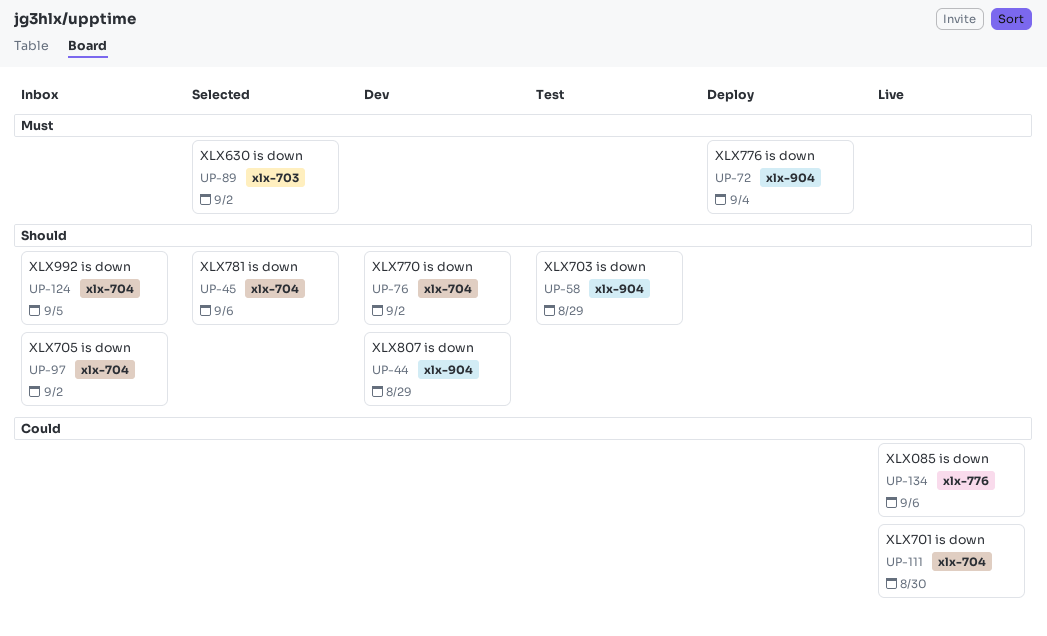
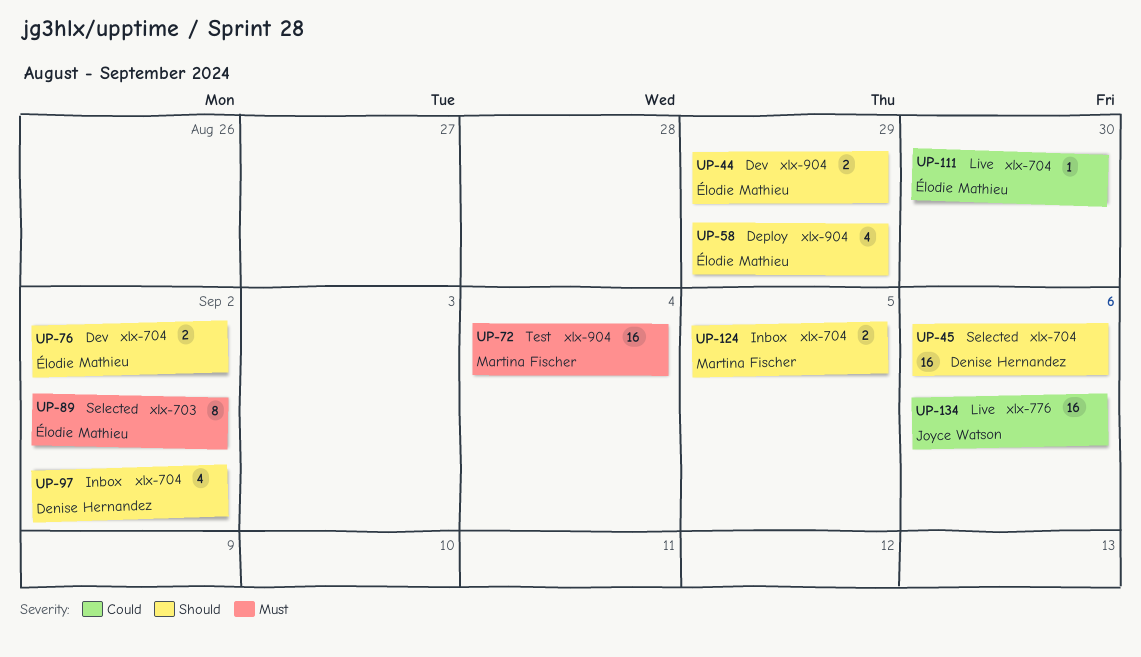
UP-58, status: Test -> Deploy
UP-72, status: Deploy -> Test

